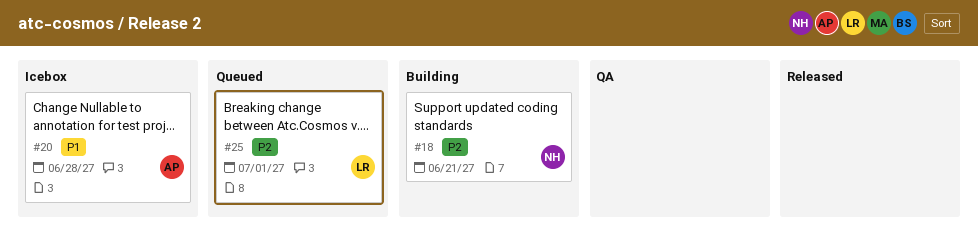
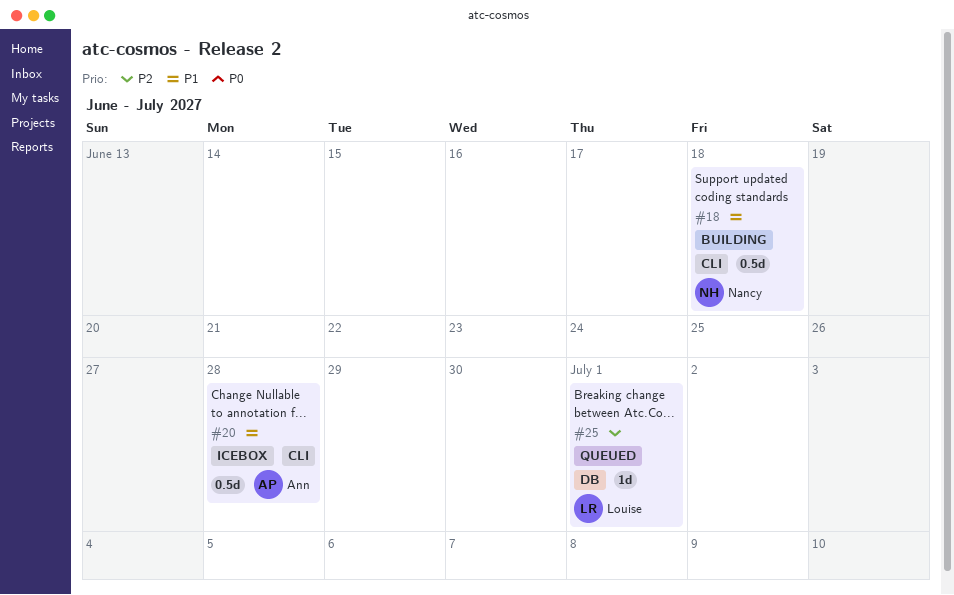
#18, priority: P2 -> P1
#18, due: Jun 21 -> Jun 18

